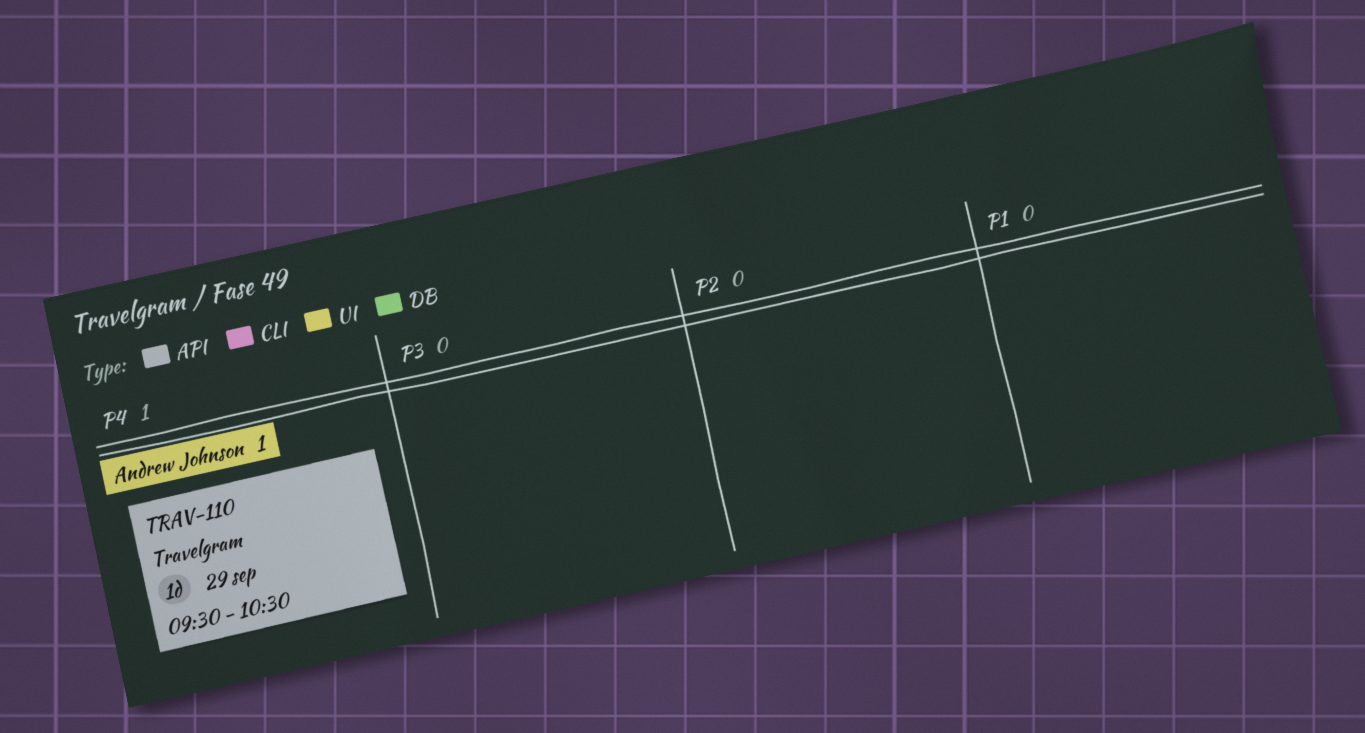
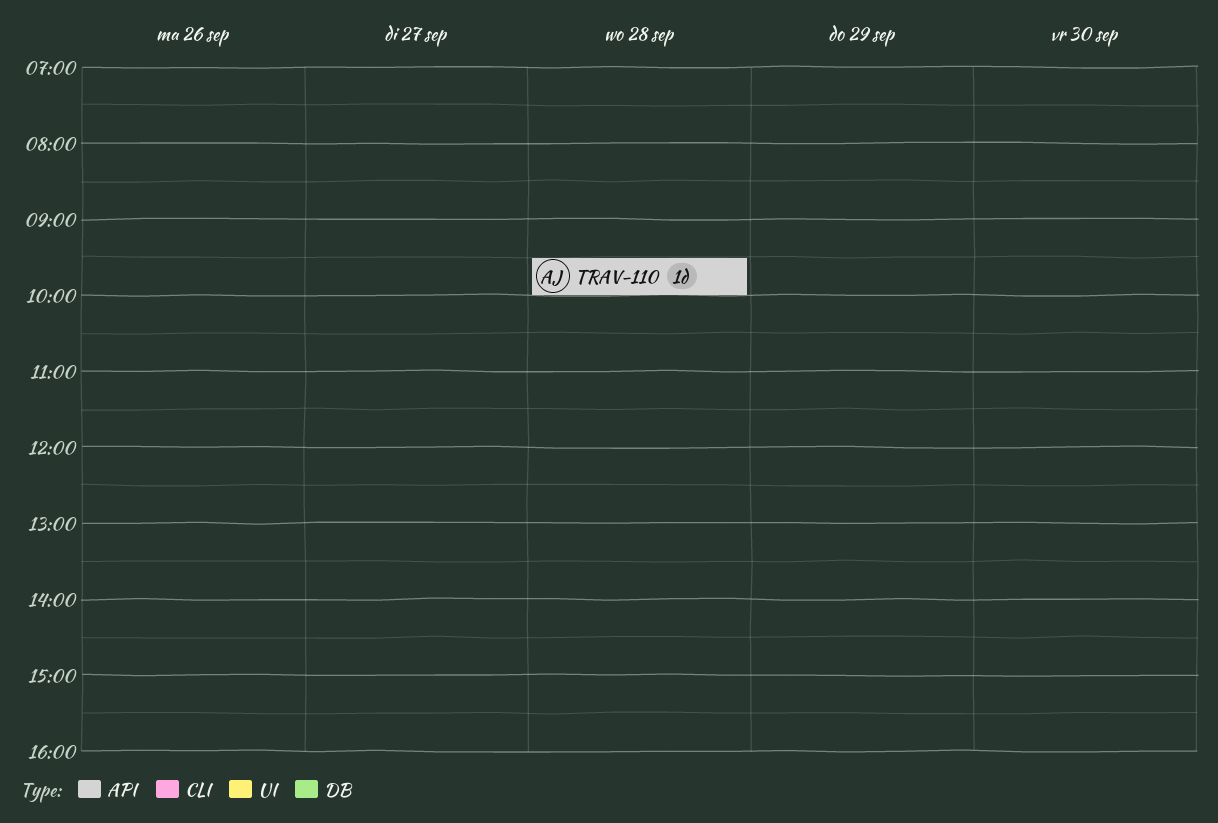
TRAV-110, day: Sep 29 -> Sep 28
TRAV-110, ends: 10:30 -> 10:00

